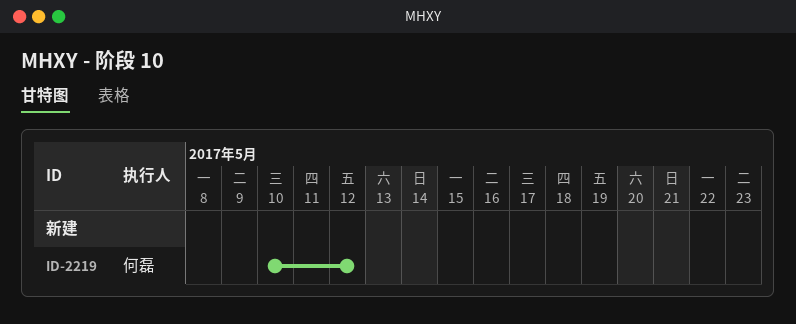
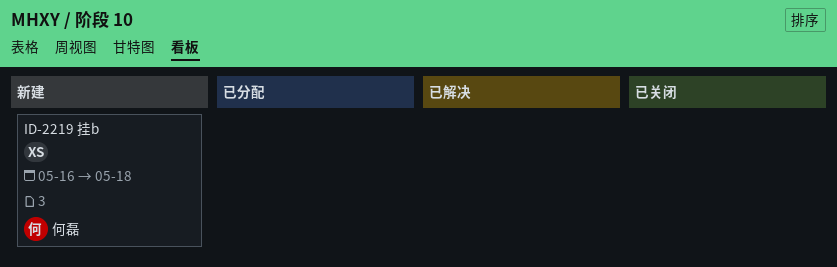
ID-2219, start: May 10 -> May 16
ID-2219, due: May 12 -> May 18

